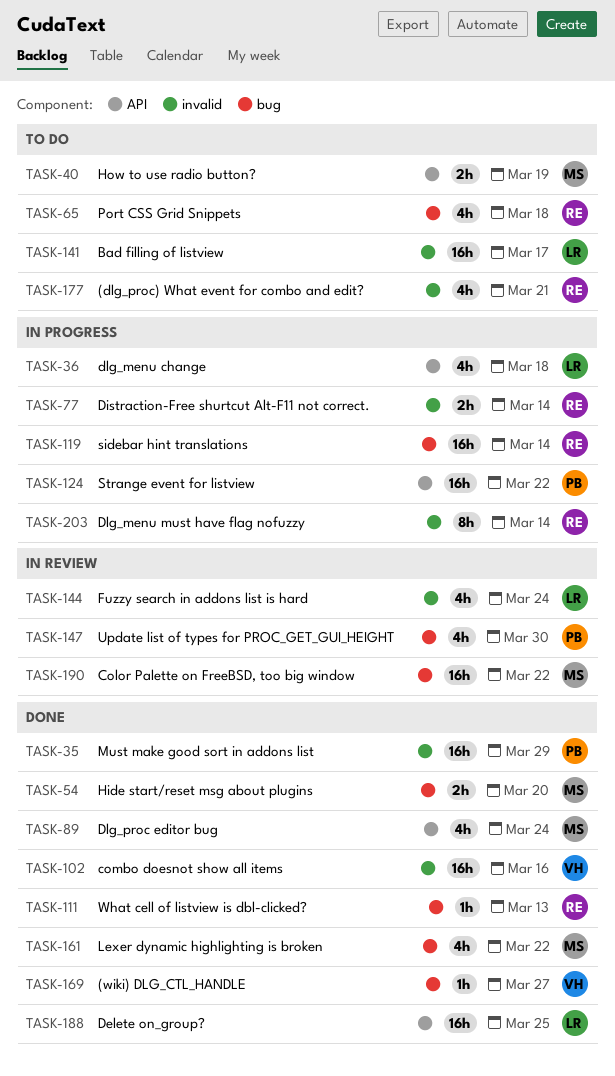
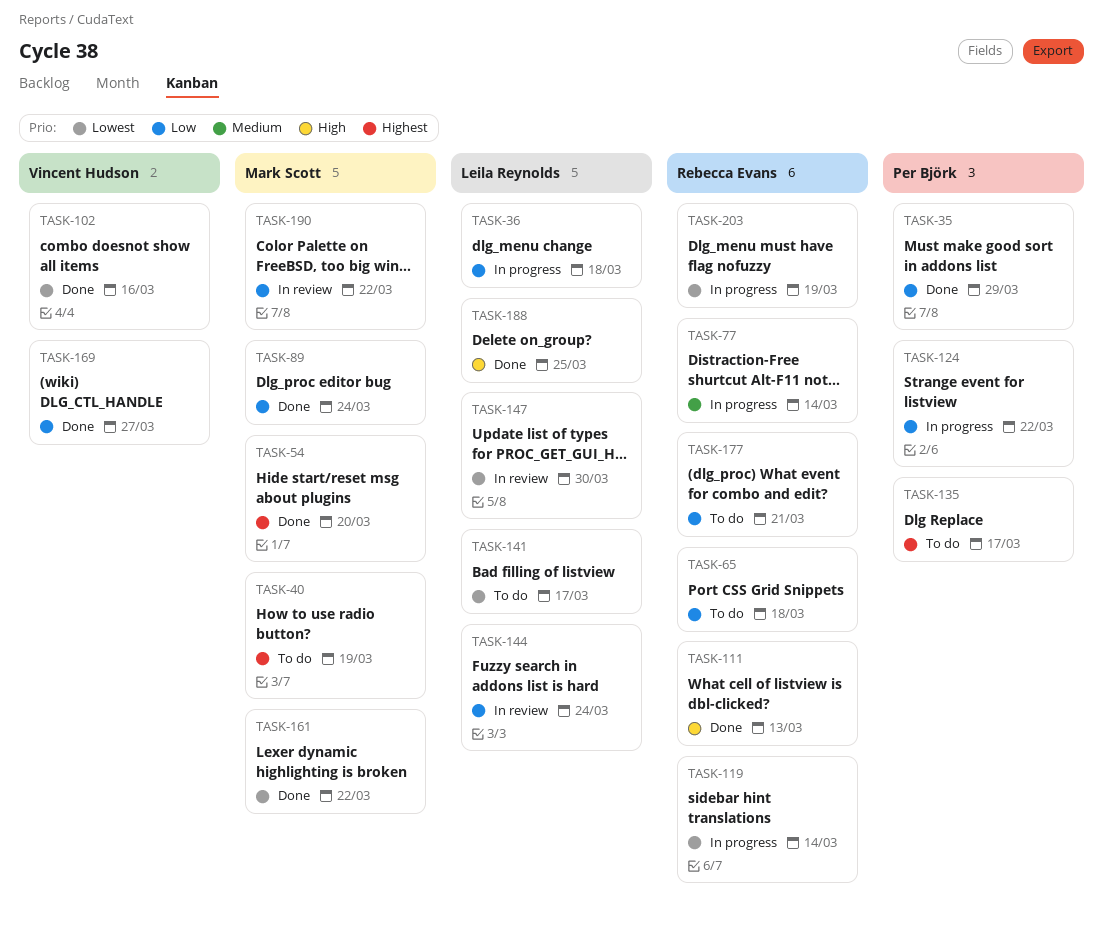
TASK-135: none -> present
TASK-147, owner: Per Björk -> Leila Reynolds
TASK-203, due: Mar 14 -> Mar 19

